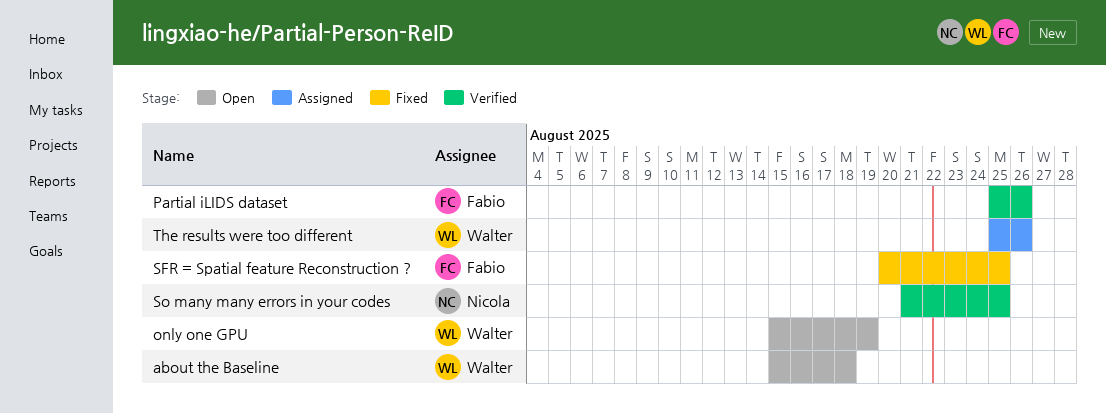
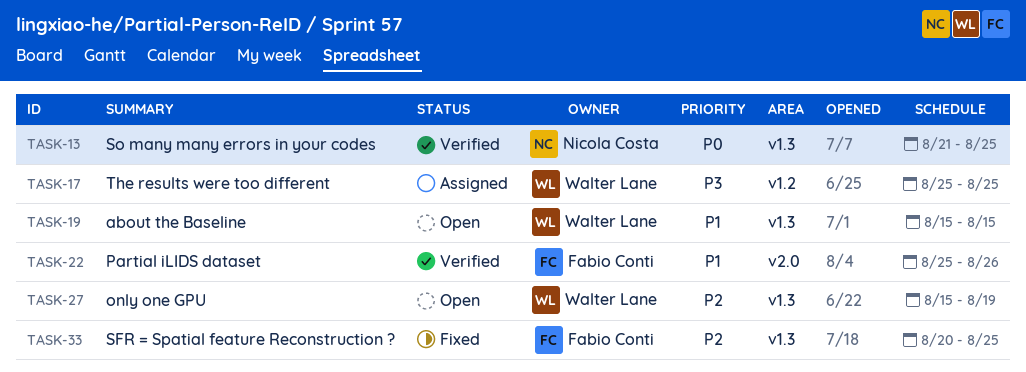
about the Baseline, due: Aug 18 -> Aug 15
The results were too different, due: Aug 26 -> Aug 25

